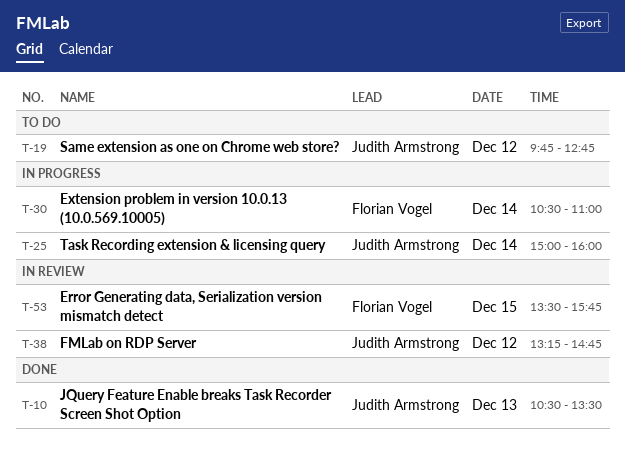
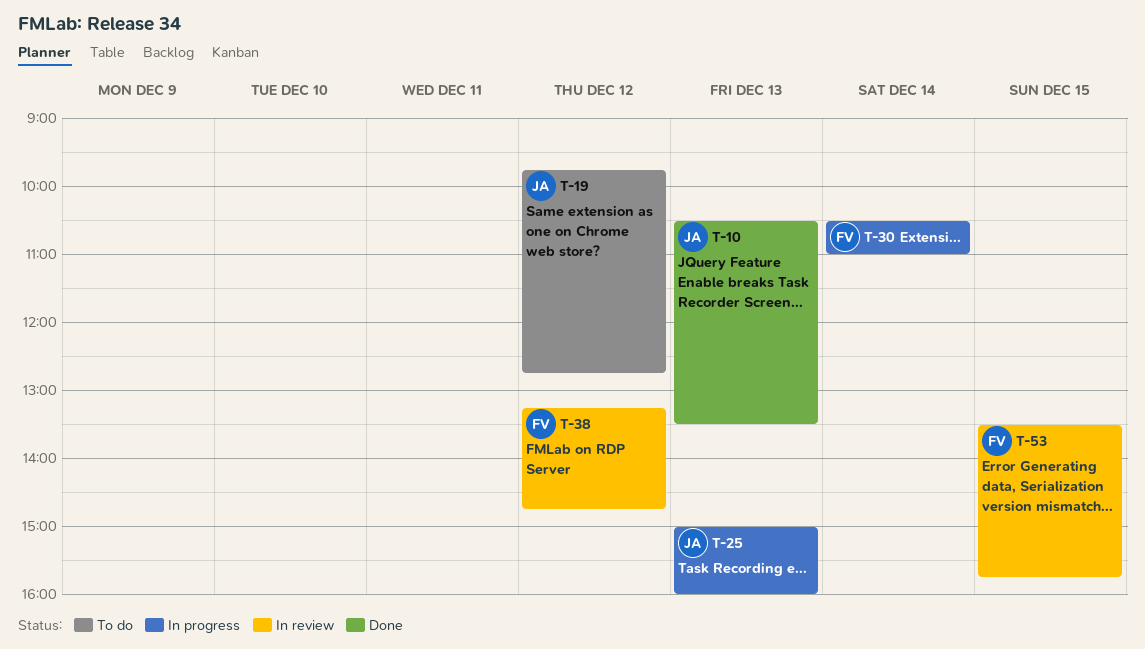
T-25, day: Dec 14 -> Dec 13
T-38, owner: Judith Armstrong -> Florian Vogel

